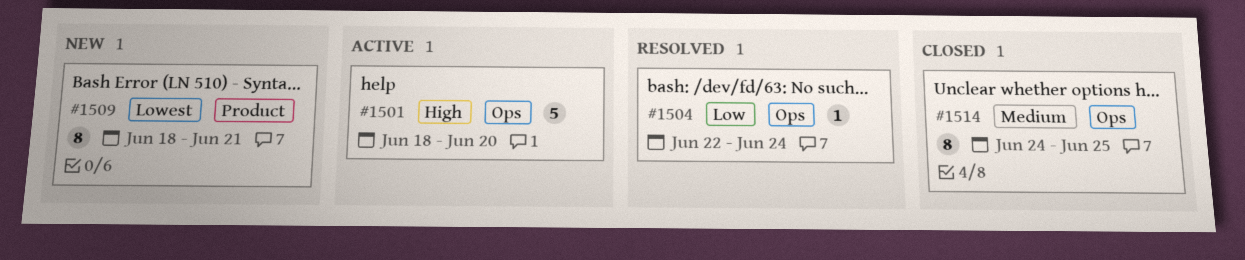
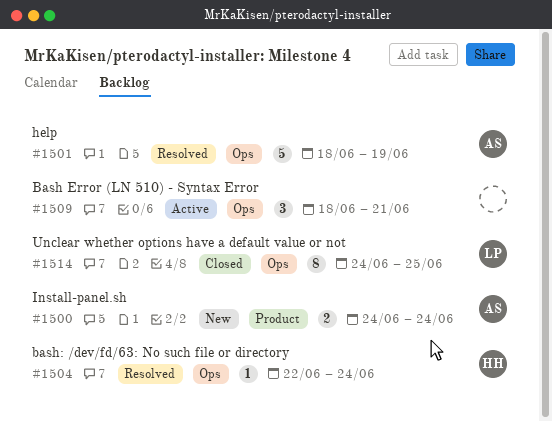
#1500: none -> present
#1501, status: Active -> Resolved
#1501, due: Jun 20 -> Jun 19
#1509, status: New -> Active
#1509, label: Product -> Ops
#1509, estimate: 8 -> 3

